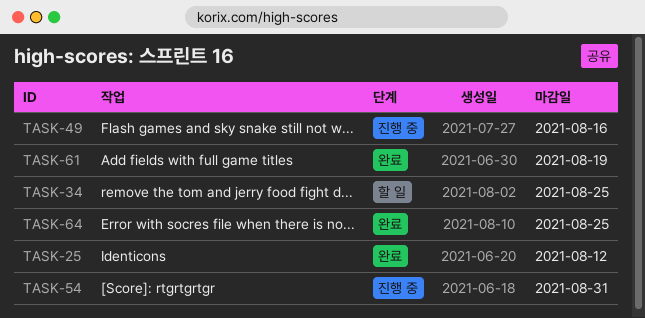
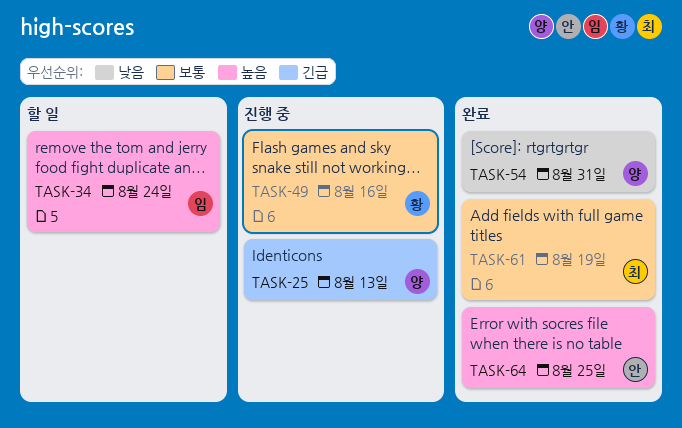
TASK-25, status: 완료 -> 진행 중
TASK-25, due: Aug 12 -> Aug 13
TASK-34, due: Aug 25 -> Aug 24
TASK-54, status: 진행 중 -> 완료

